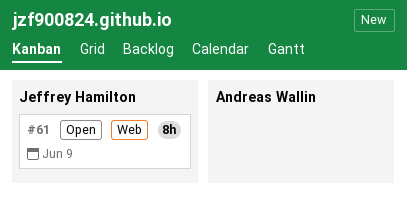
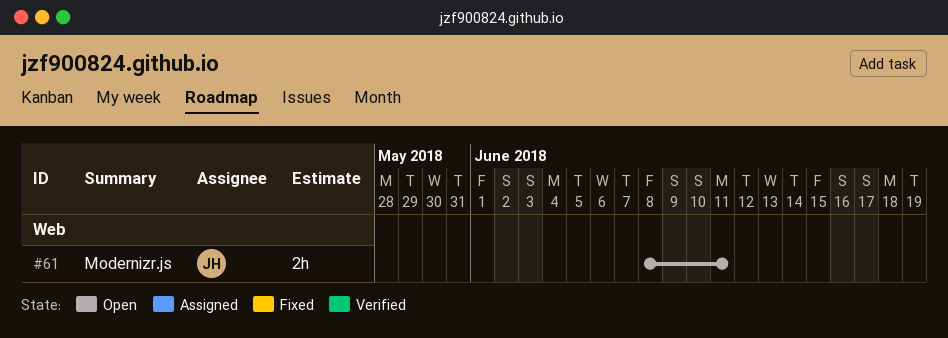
#61, estimate: 8h -> 2h
#61, due: Jun 9 -> Jun 11

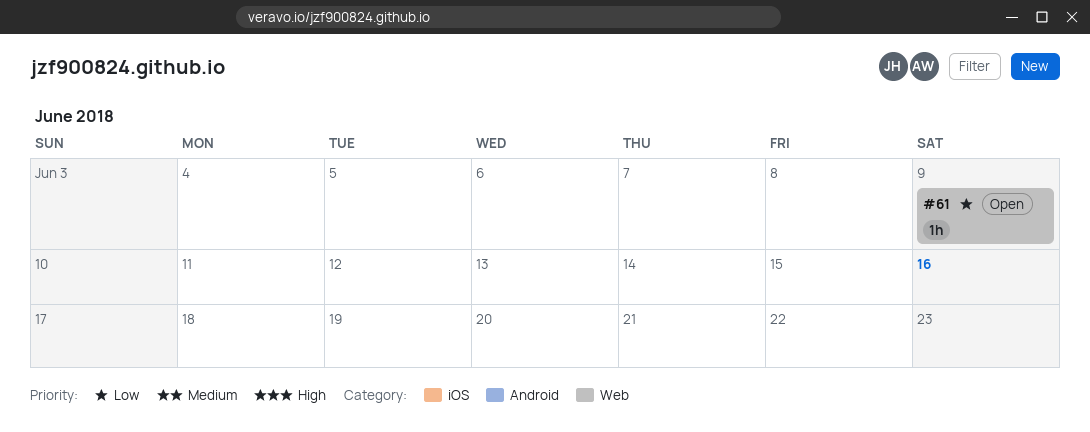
#61, estimate: 2h -> 1h
#61, due: Jun 11 -> Jun 9

